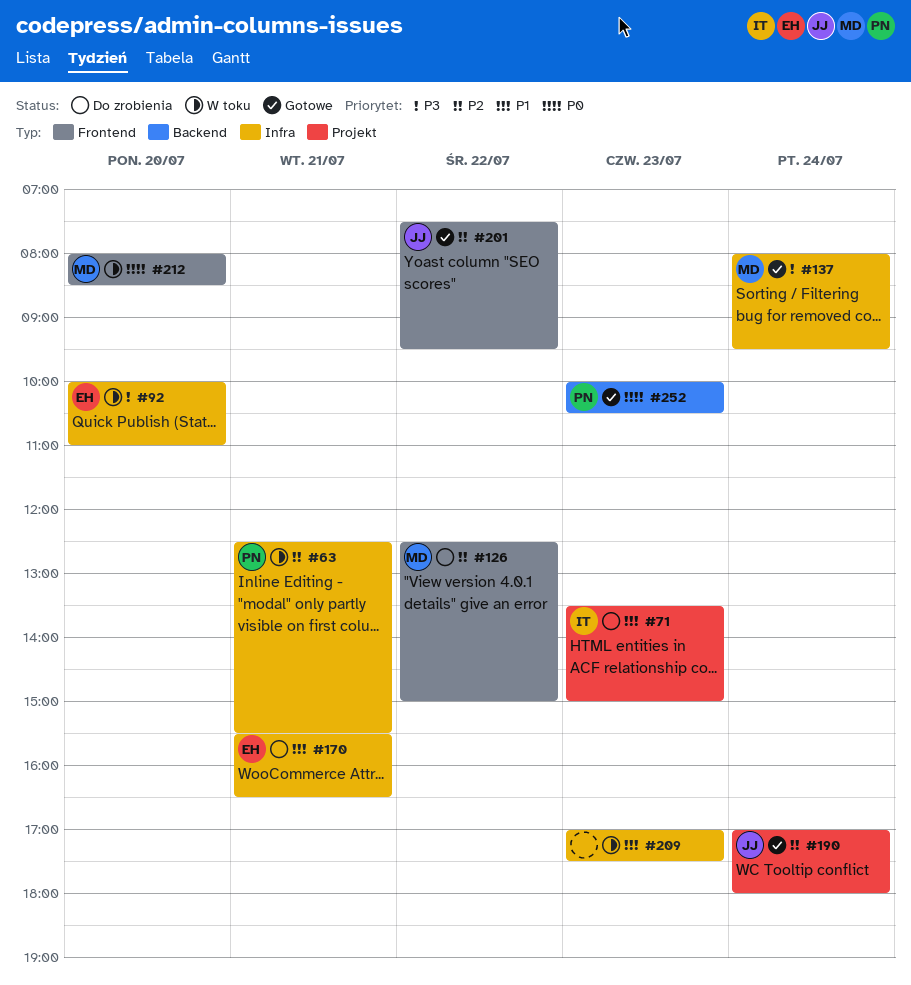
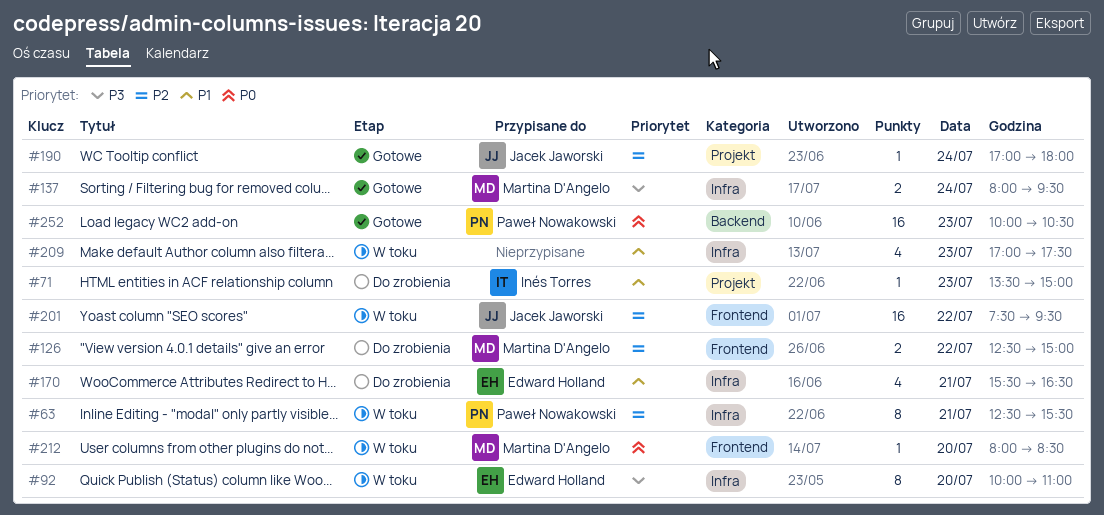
#201, status: Gotowe -> W toku

